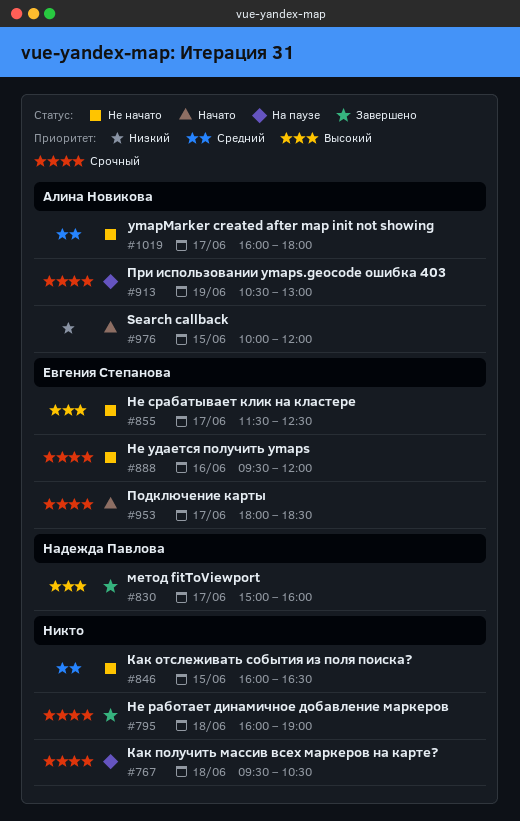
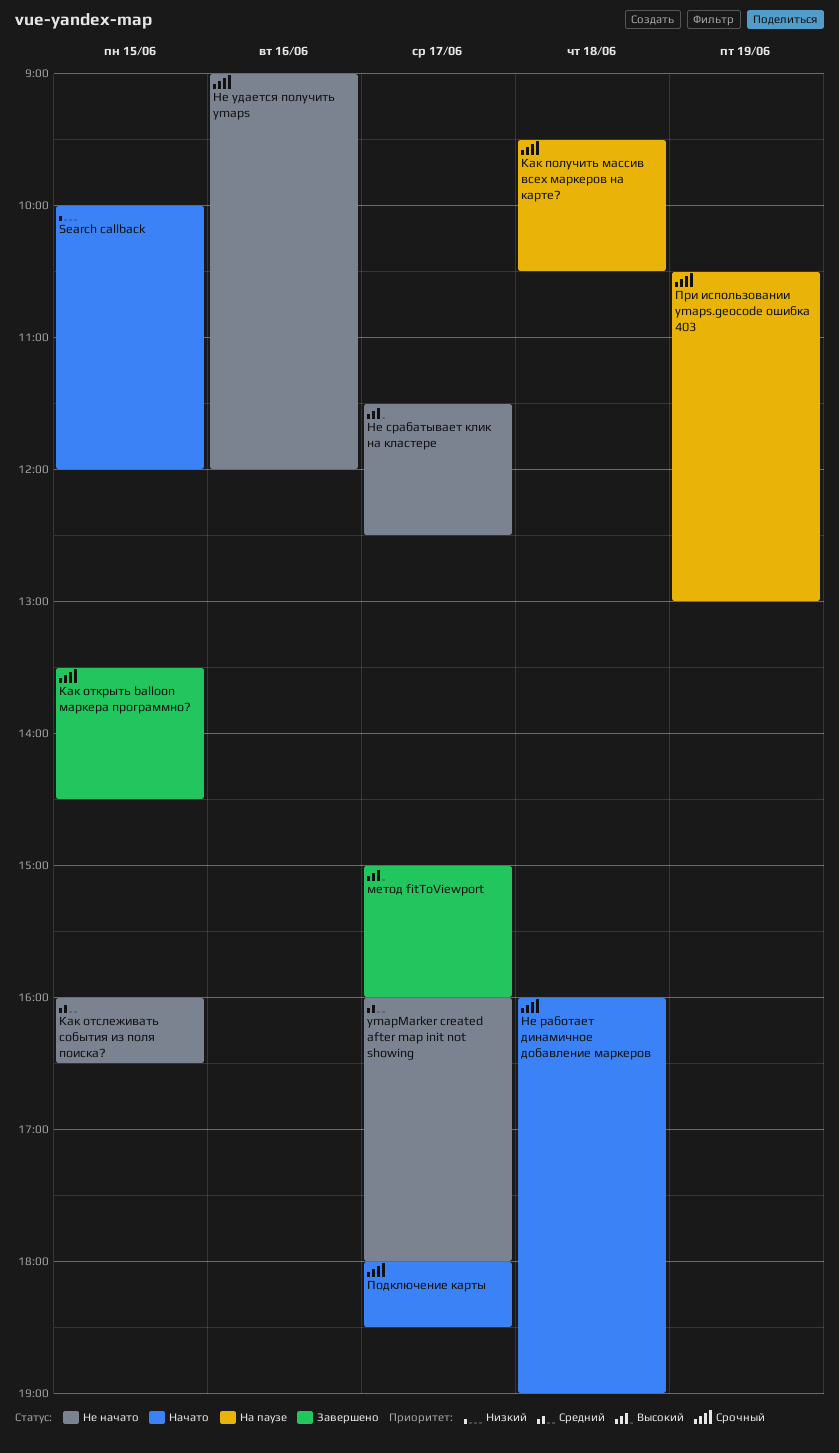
Как открыть balloon маркера программно?: none -> present
Не работает динамичное добавление маркеров, status: Завершено -> Начато
Не удается получить ymaps, begins: 09:30 -> 09:00

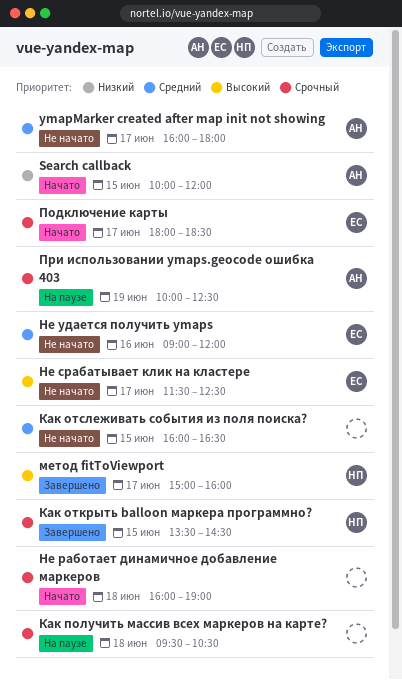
Не удается получить ymaps, priority: Срочный -> Средний
При использовании ymaps.geocode ошибка 403, begins: 10:30 -> 10:00
При использовании ymaps.geocode ошибка 403, ends: 13:00 -> 12:30

